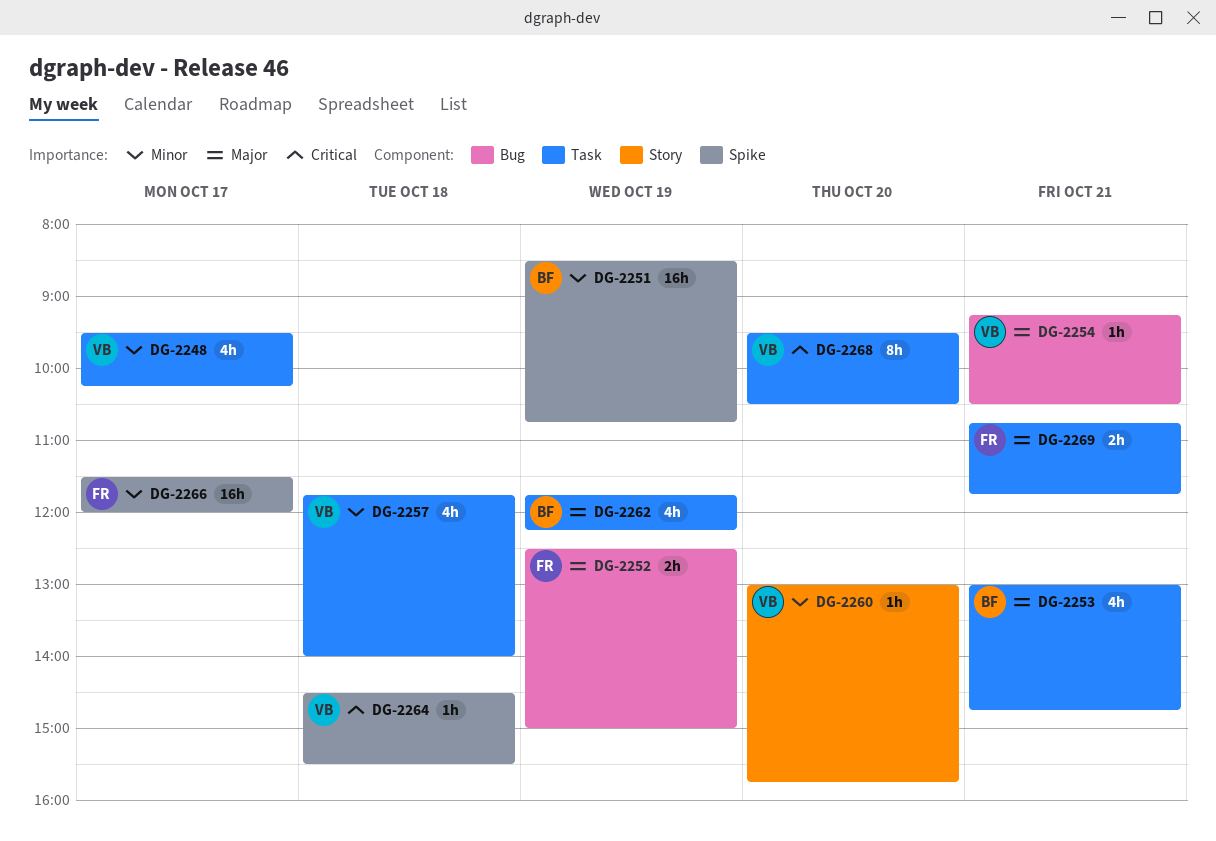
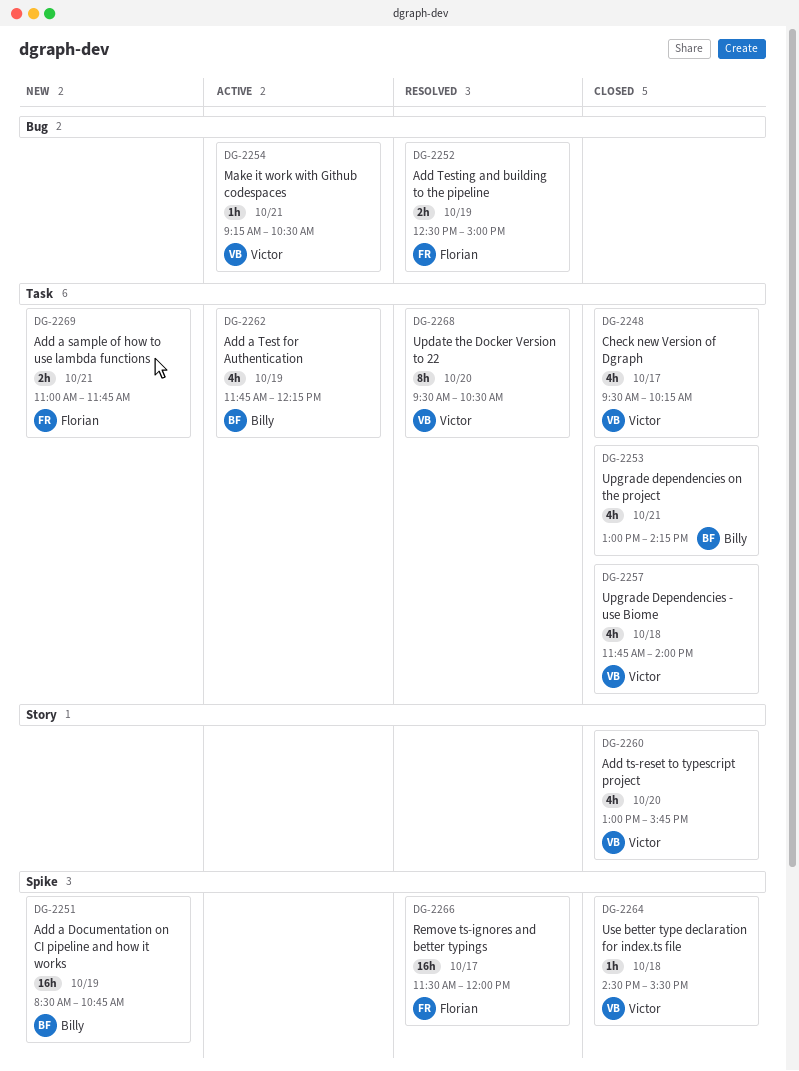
DG-2253, ends: 14:45 -> 14:15
DG-2260, estimate: 1h -> 4h
DG-2269, begins: 10:45 -> 11:00

